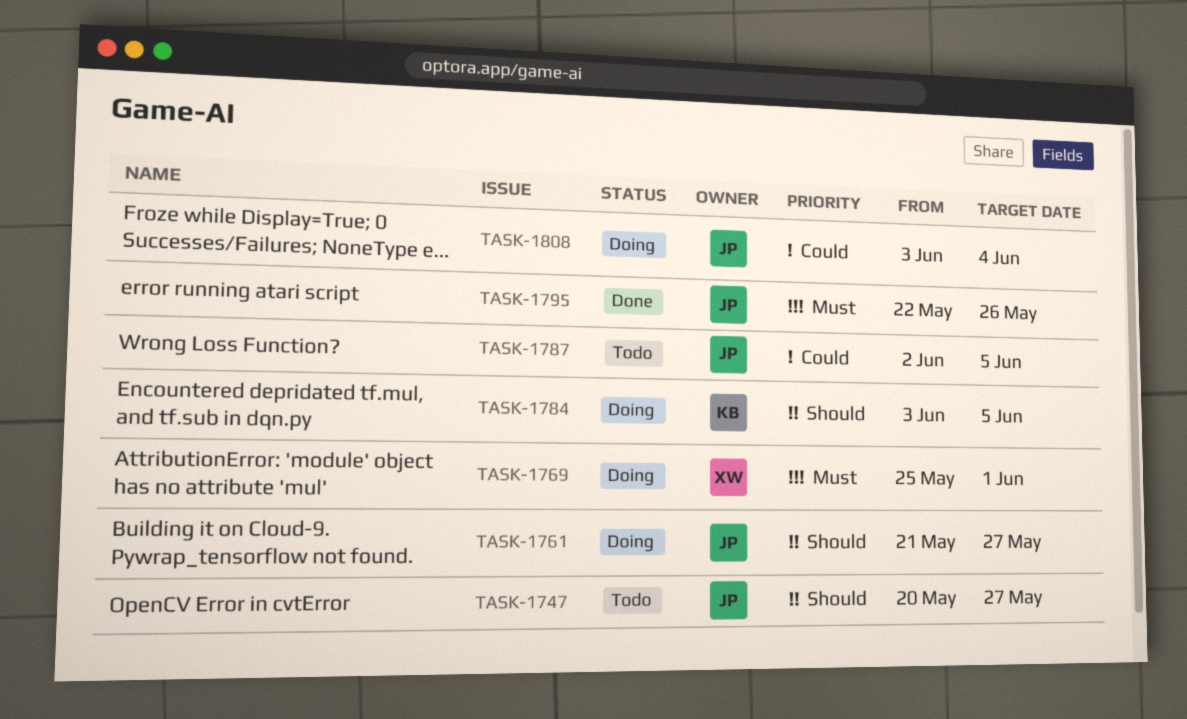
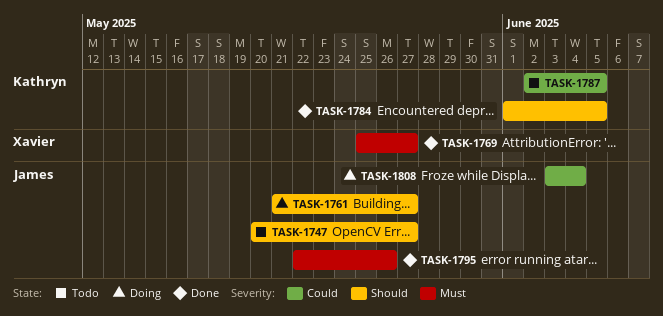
TASK-1769, status: Doing -> Done
TASK-1769, due: Jun 1 -> May 27
TASK-1784, status: Doing -> Done
TASK-1784, start: Jun 3 -> Jun 1
TASK-1787, owner: James -> Kathryn

